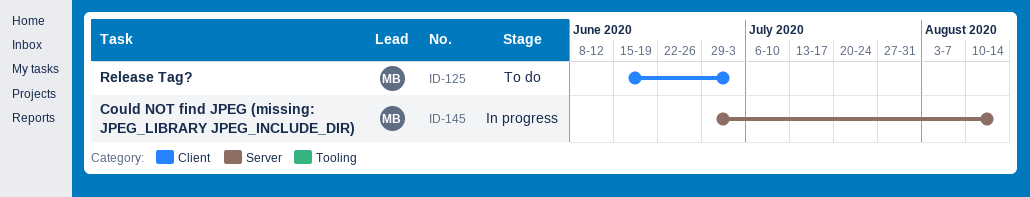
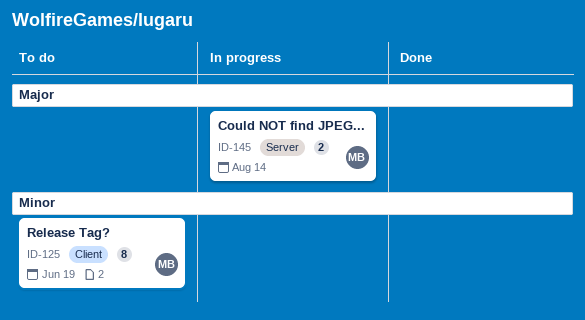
ID-125, due: Jul 3 -> Jun 19

